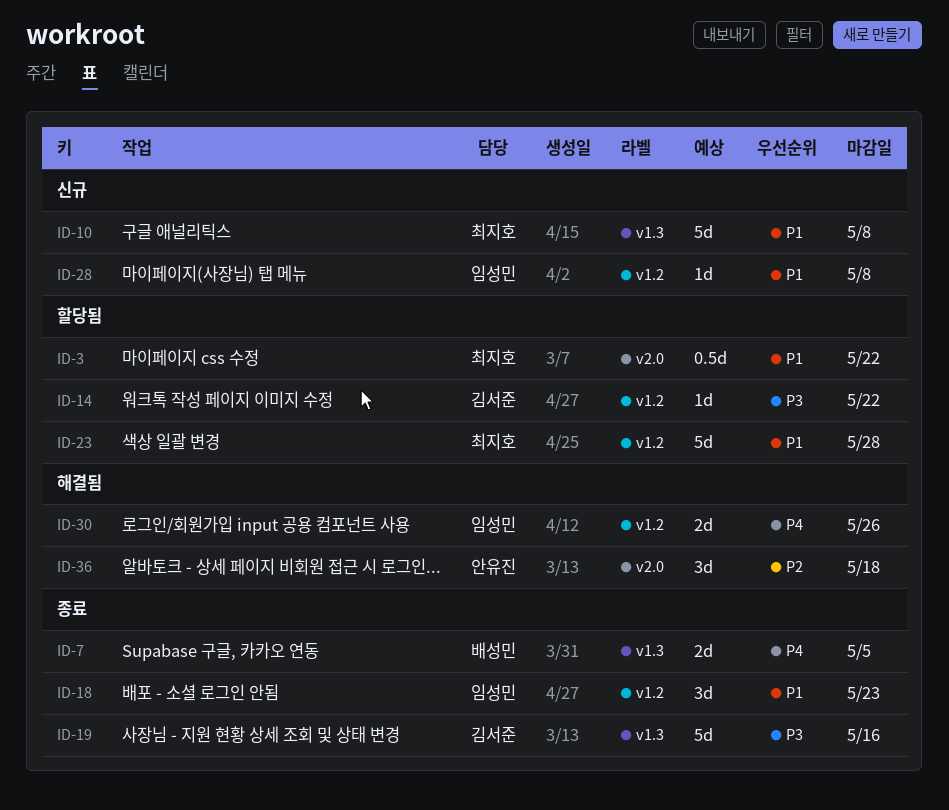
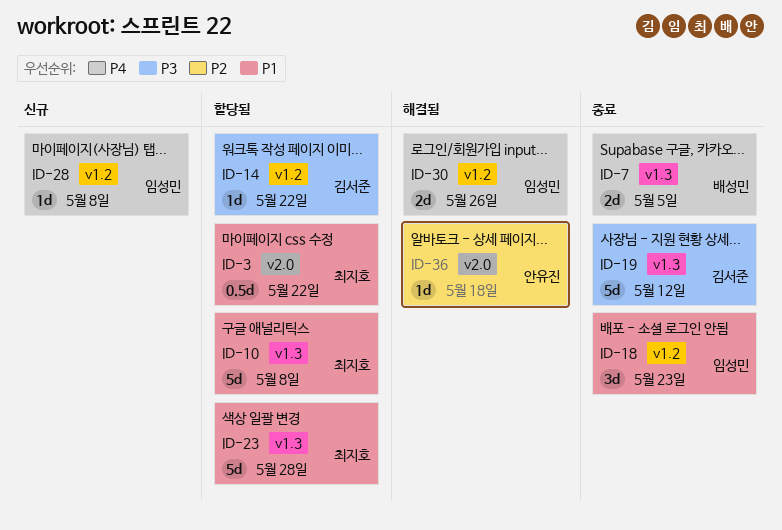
ID-10, status: 신규 -> 할당됨
ID-19, due: May 16 -> May 12
ID-23, label: v1.2 -> v1.3
ID-28, priority: P1 -> P4
ID-36, estimate: 3d -> 1d

